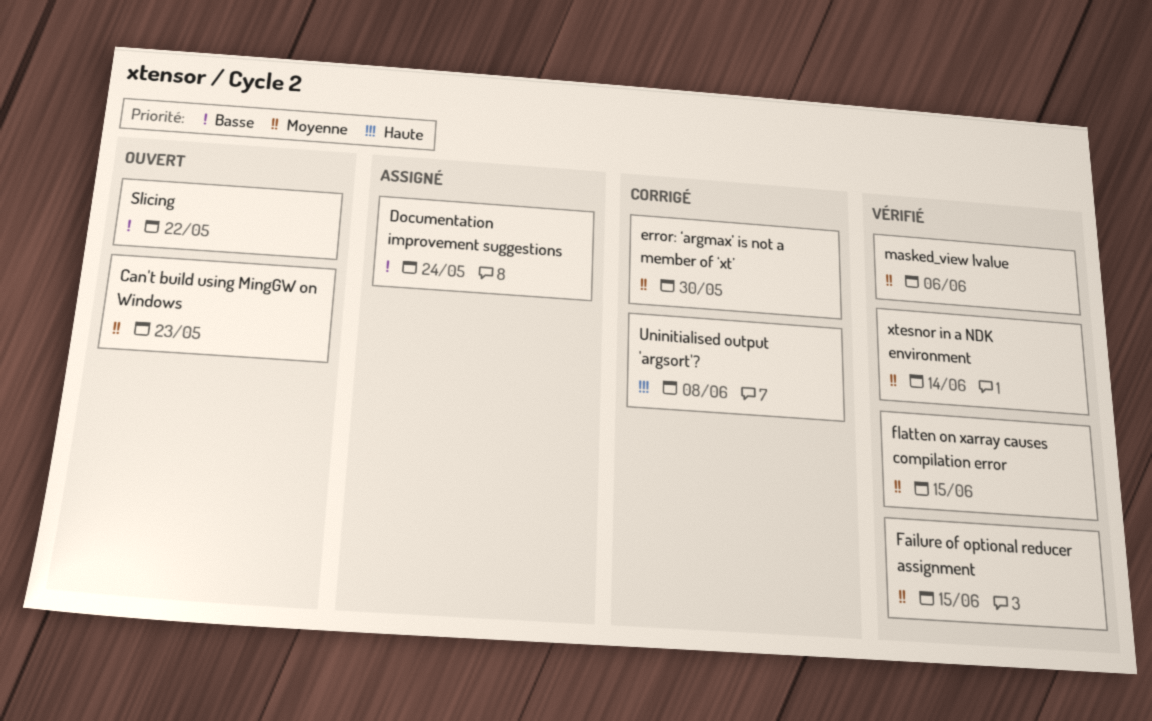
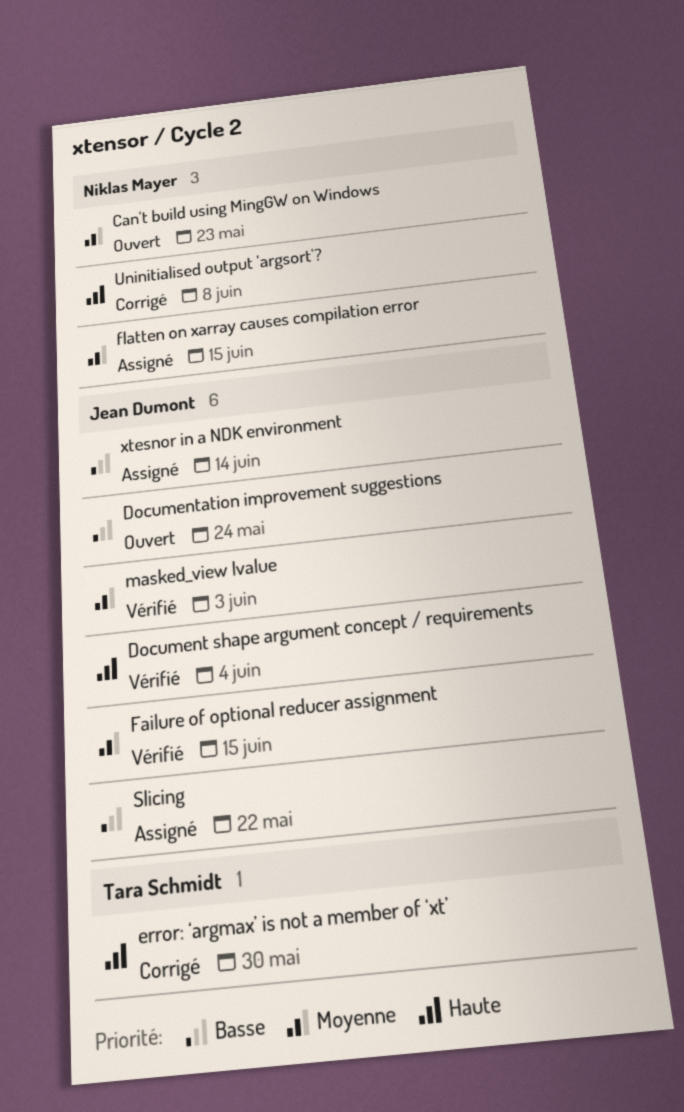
Document shape argument concept / requirements: none -> present
Documentation improvement suggestions, status: Assigné -> Ouvert
error: ‘argmax’ is not a member of ‘xt’, priority: Moyenne -> Haute
flatten on xarray causes compilation error, status: Vérifié -> Assigné
masked_view lvalue, due: Jun 6 -> Jun 3
Slicing, status: Ouvert -> Assigné
xtesnor in a NDK environment, status: Vérifié -> Assigné
xtesnor in a NDK environment, priority: Moyenne -> Basse

